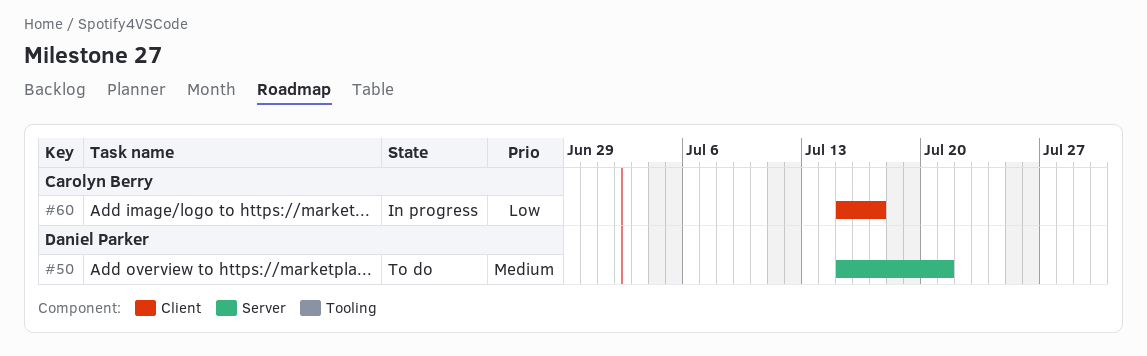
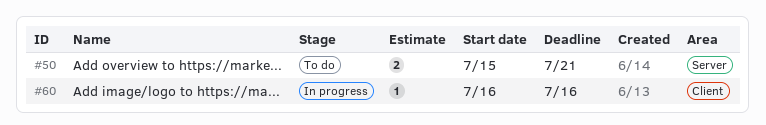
#60, start: Jul 15 -> Jul 16
#60, due: Jul 17 -> Jul 16

